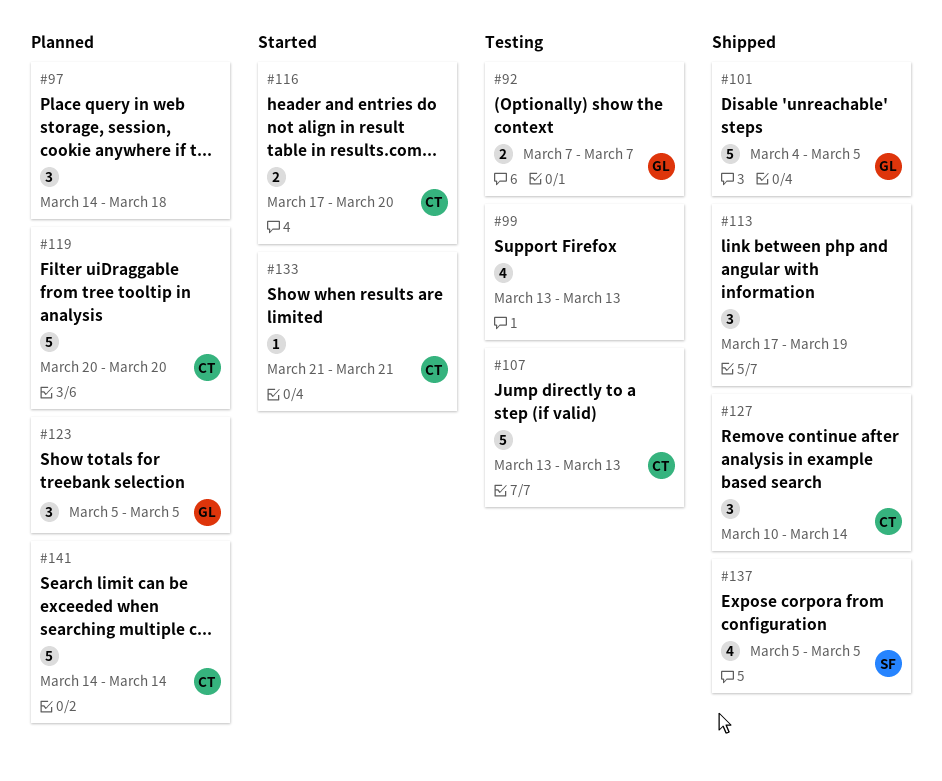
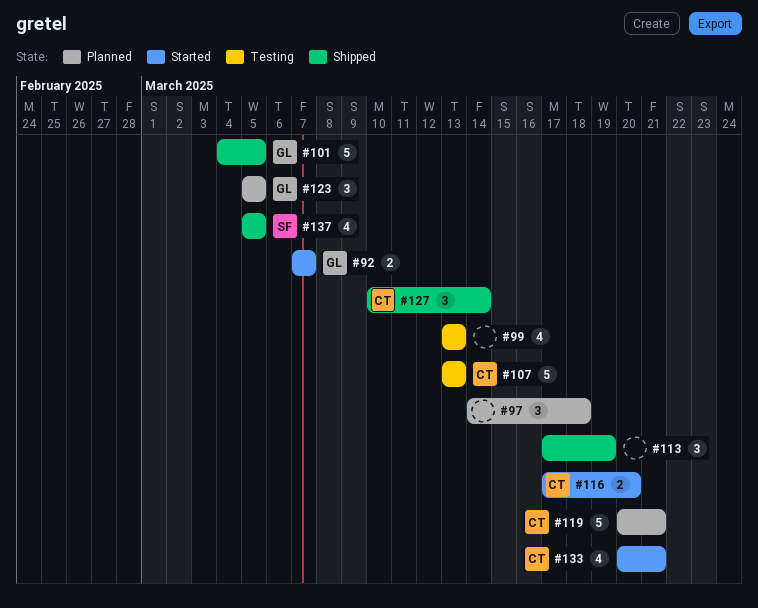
#92, status: Testing -> Started
#119, due: Mar 20 -> Mar 21
#133, estimate: 1 -> 4
#133, start: Mar 21 -> Mar 20
#141: present -> none

